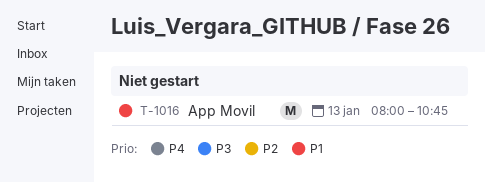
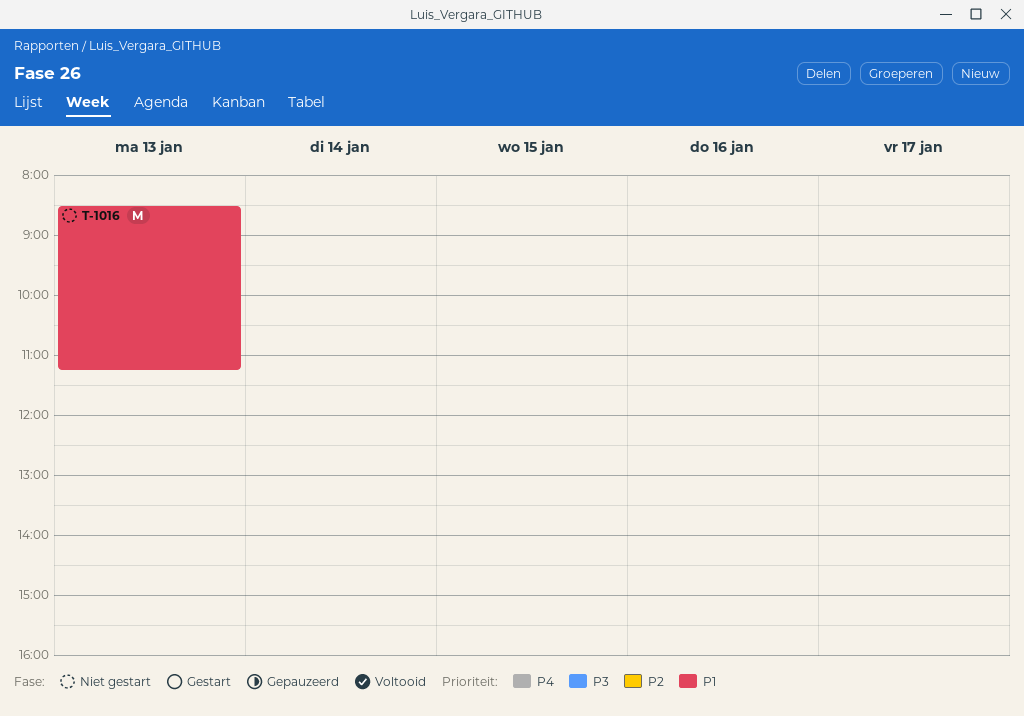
T-1016, begins: 08:00 -> 08:30
T-1016, ends: 10:45 -> 11:15

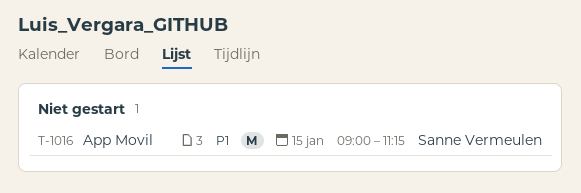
T-1016, day: Jan 13 -> Jan 15
T-1016, begins: 08:30 -> 09:00

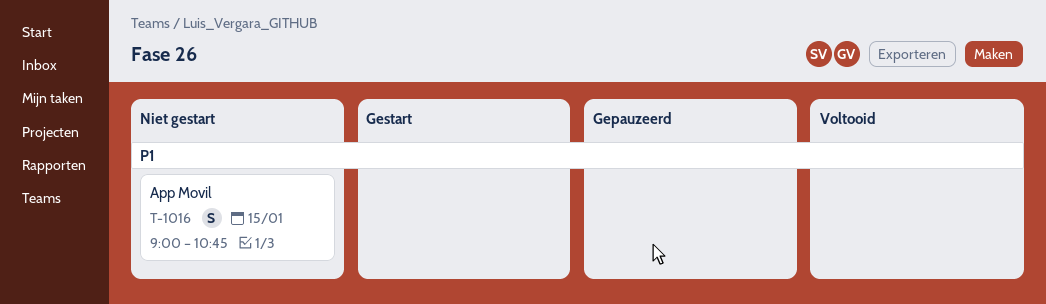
T-1016, estimate: M -> S
T-1016, ends: 11:15 -> 10:45

